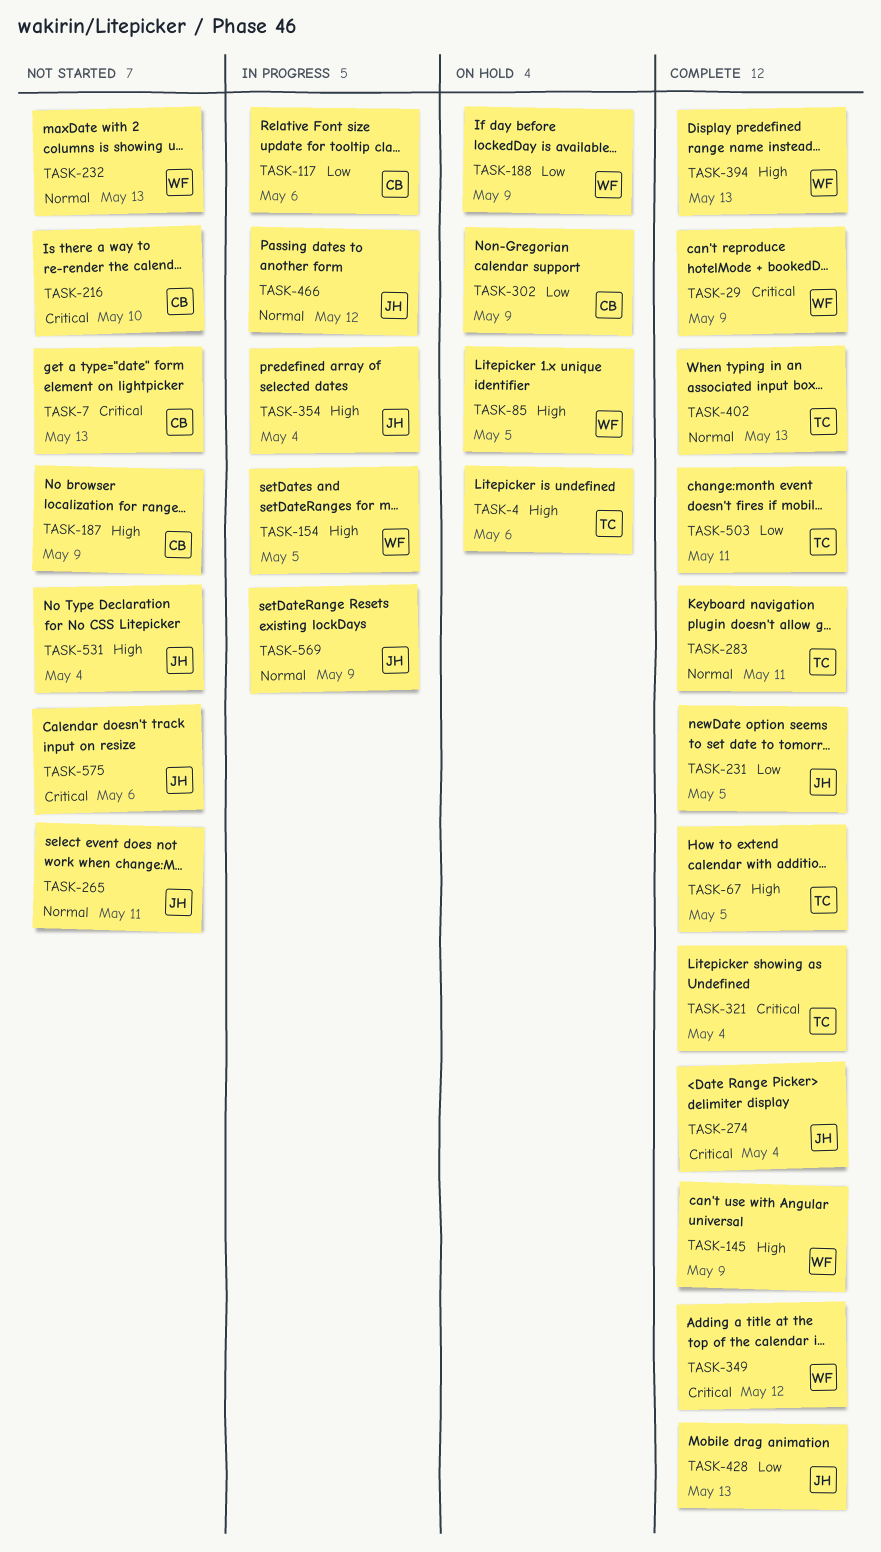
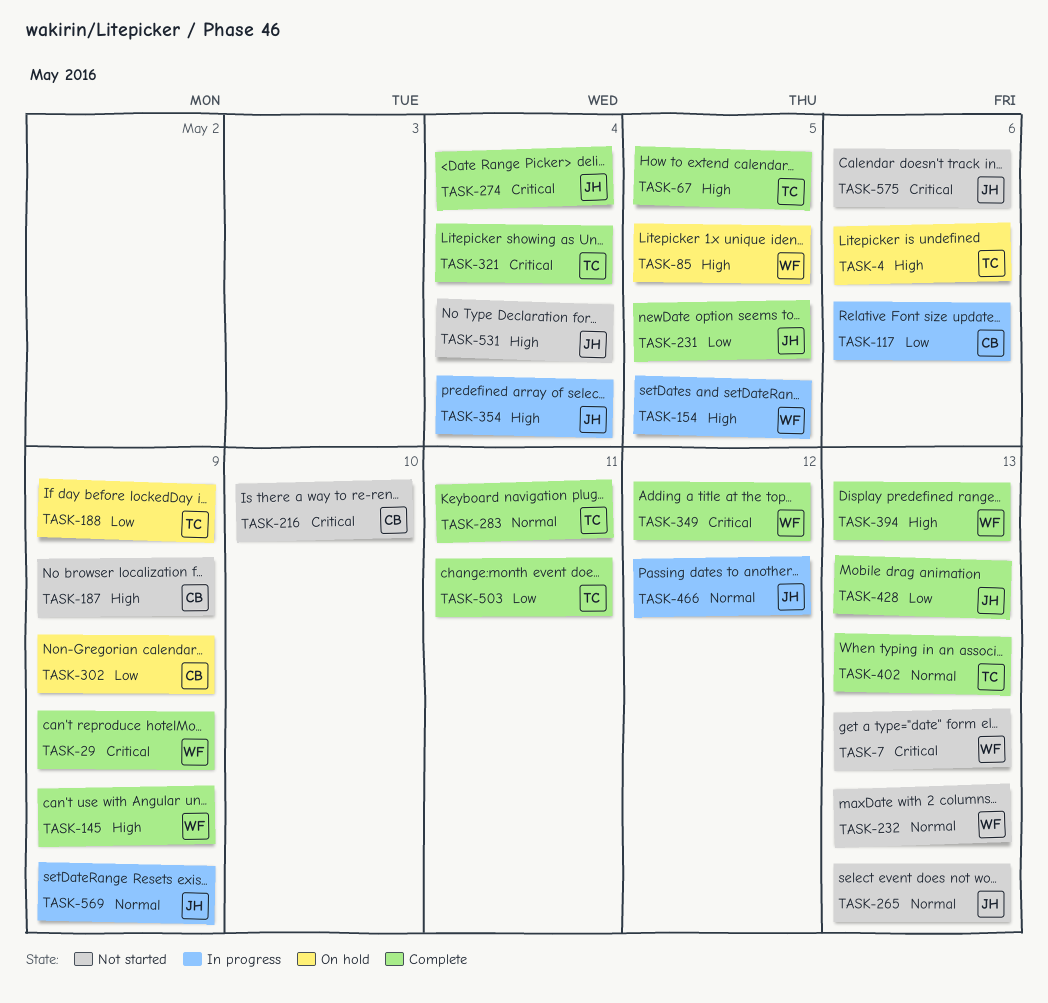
TASK-7, owner: CB -> WF
TASK-188, owner: WF -> TC
TASK-265, due: May 11 -> May 13

